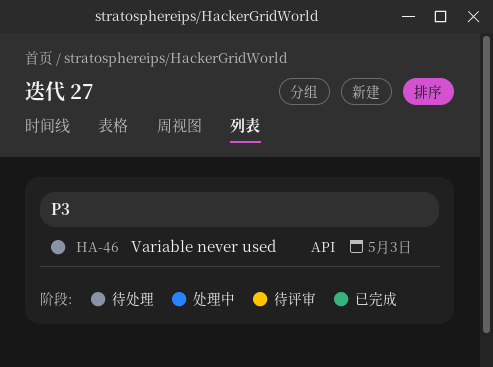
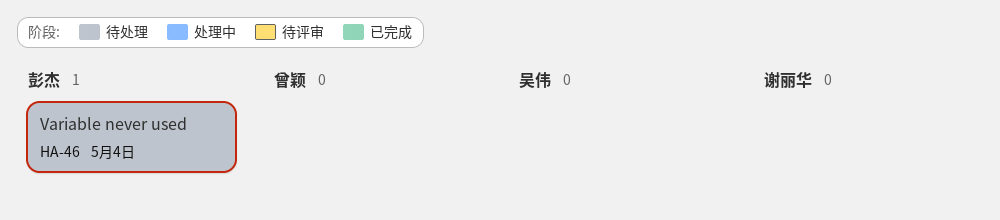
HA-46, due: May 3 -> May 4

